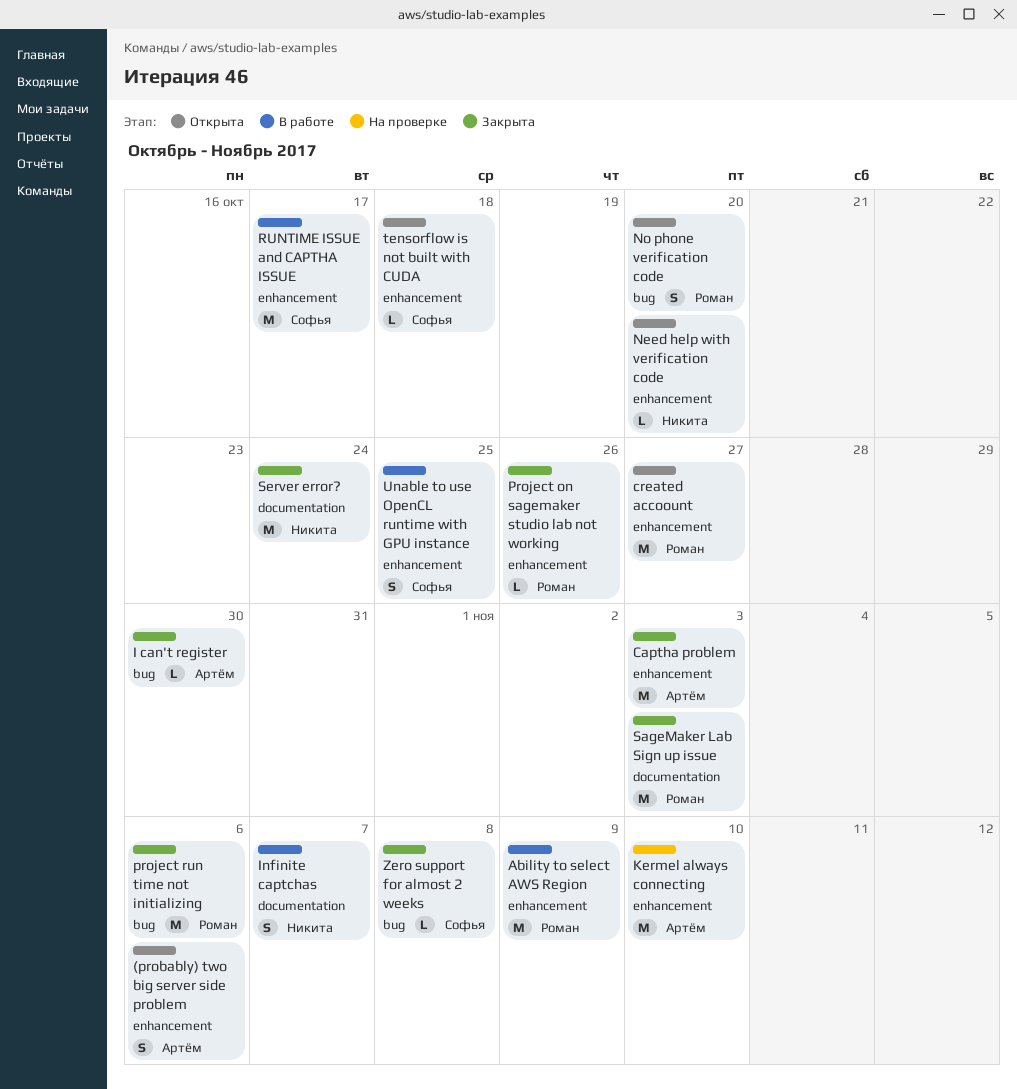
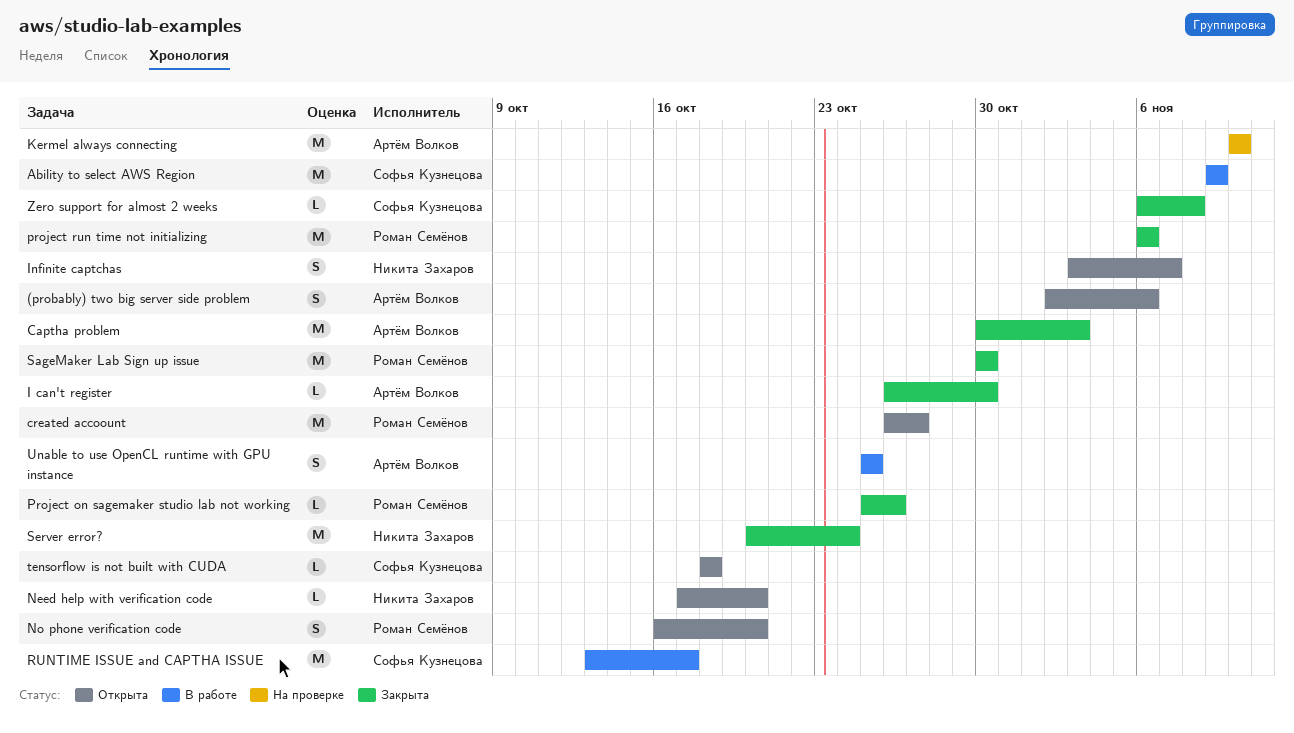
Ability to select AWS Region, owner: Роман Семёнов -> Софья Кузнецова
Infinite captchas, status: В работе -> Открыта
SageMaker Lab Sign up issue, due: Nov 3 -> Oct 30
Unable to use OpenCL runtime with GPU instance, owner: Софья Кузнецова -> Артём Волков

